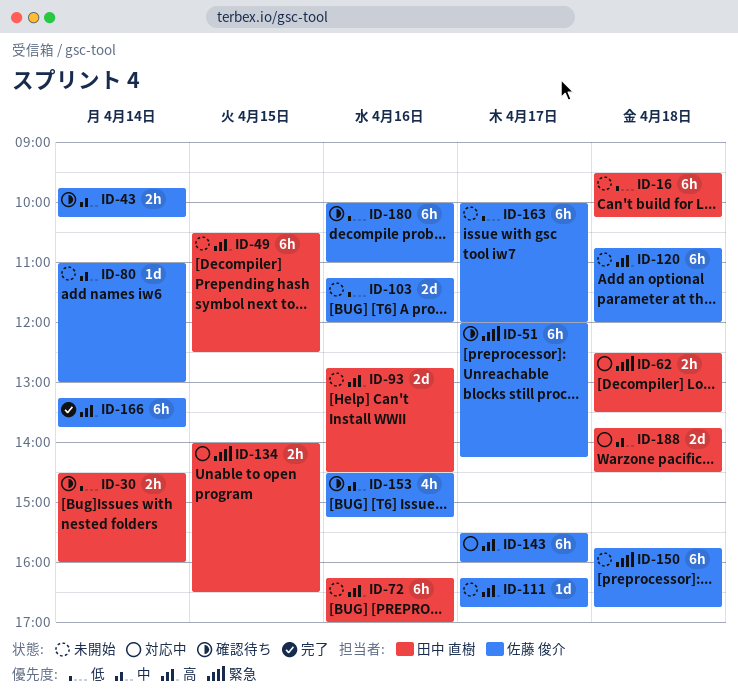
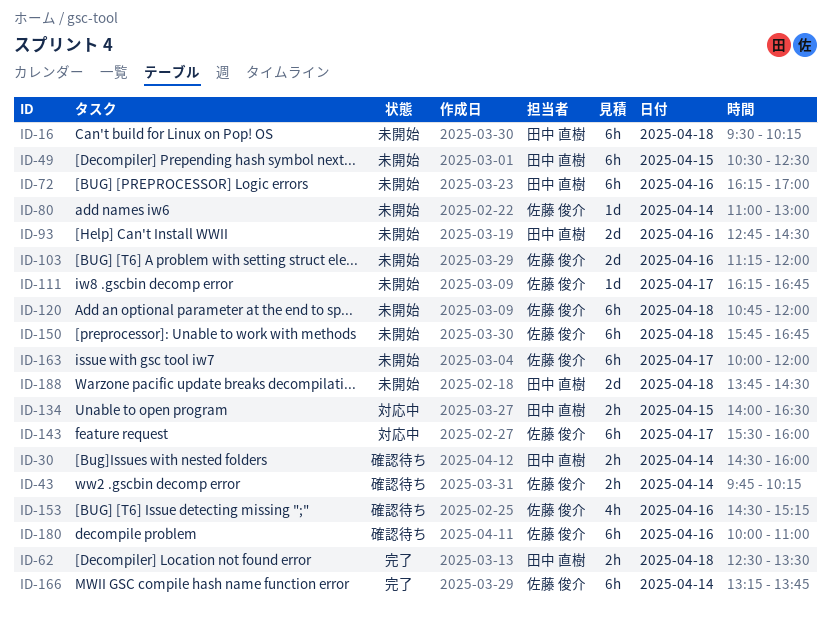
ID-51: present -> none
ID-62, status: 対応中 -> 完了
ID-188, status: 対応中 -> 未開始

